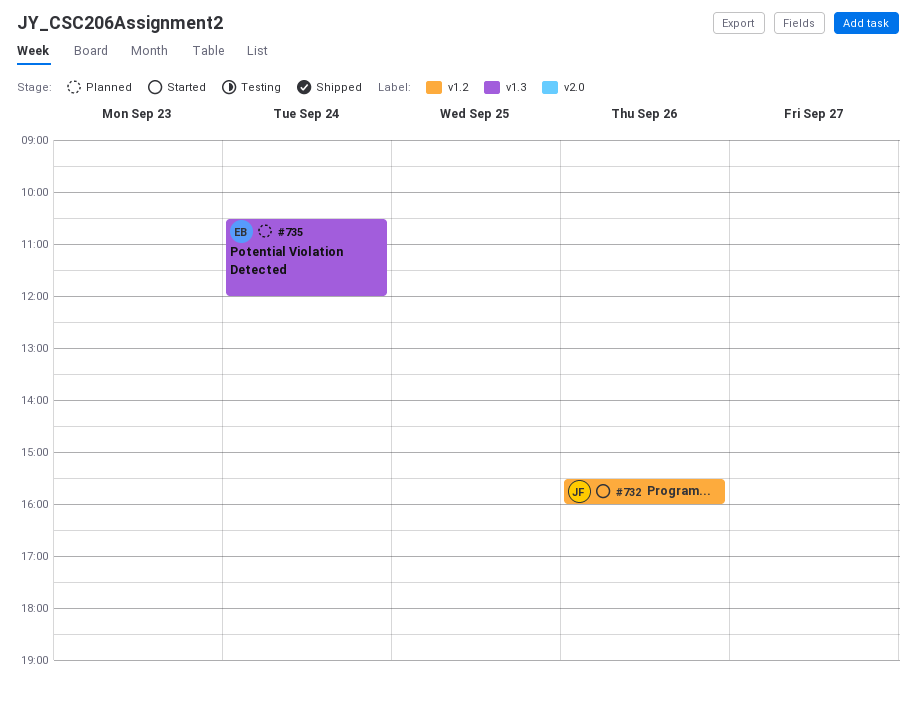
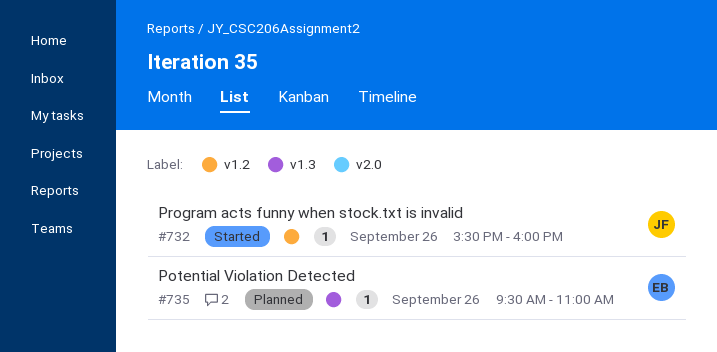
#735, day: Sep 24 -> Sep 26
#735, begins: 10:30 -> 09:30
#735, ends: 12:00 -> 11:00

